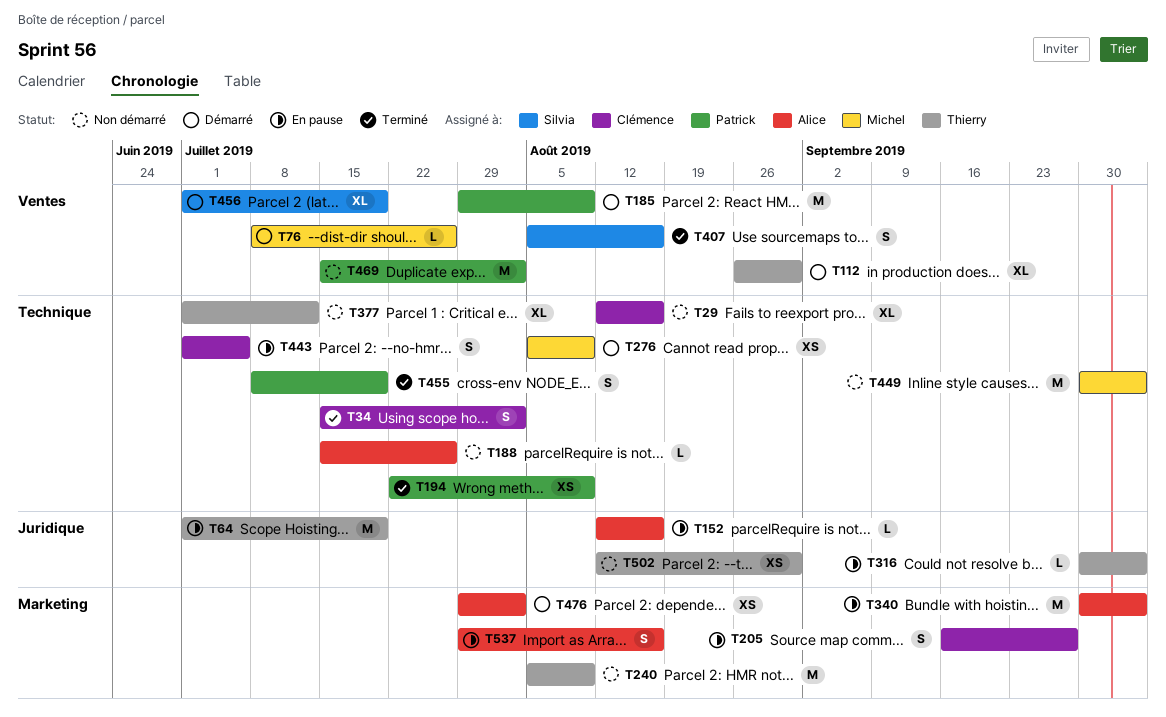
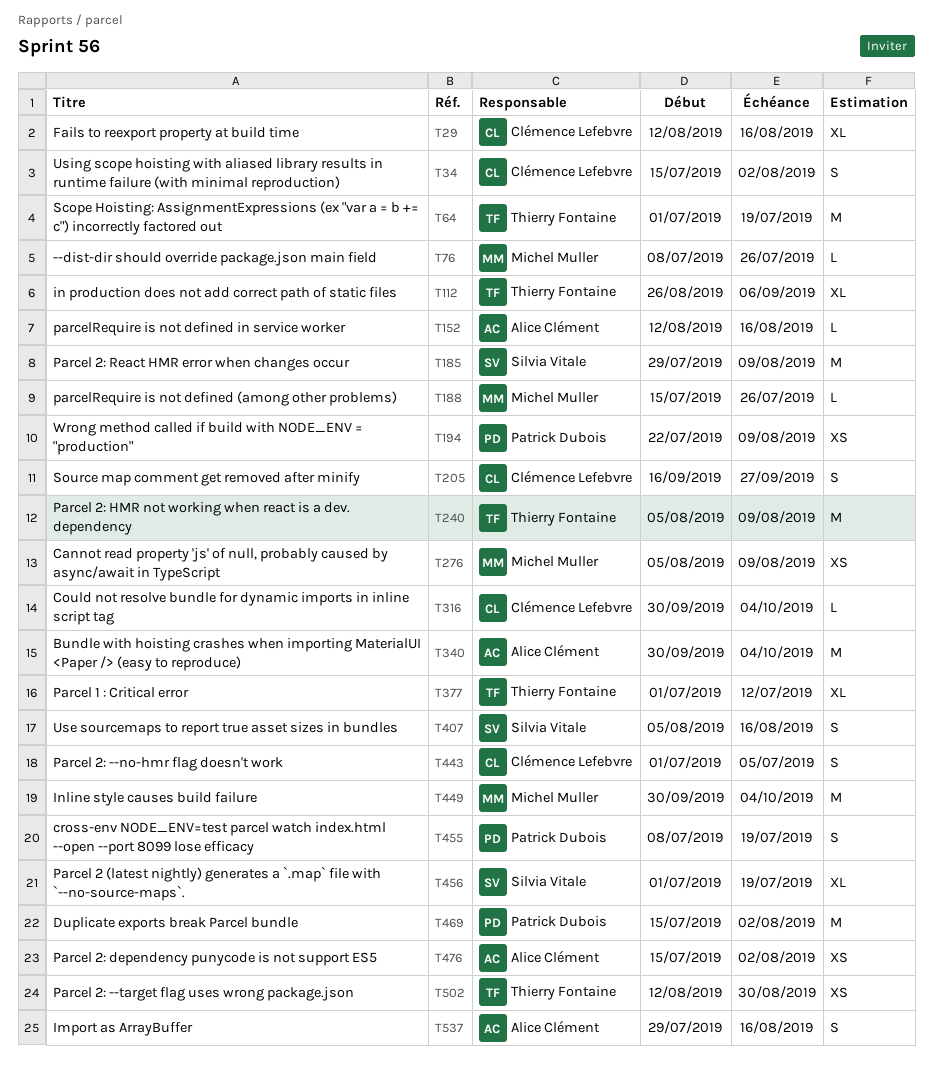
T112, due: Aug 30 -> Sep 6
T185, owner: Patrick Dubois -> Silvia Vitale
T188, owner: Alice Clément -> Michel Muller
T316, owner: Thierry Fontaine -> Clémence Lefebvre
T476, start: Jul 29 -> Jul 15

